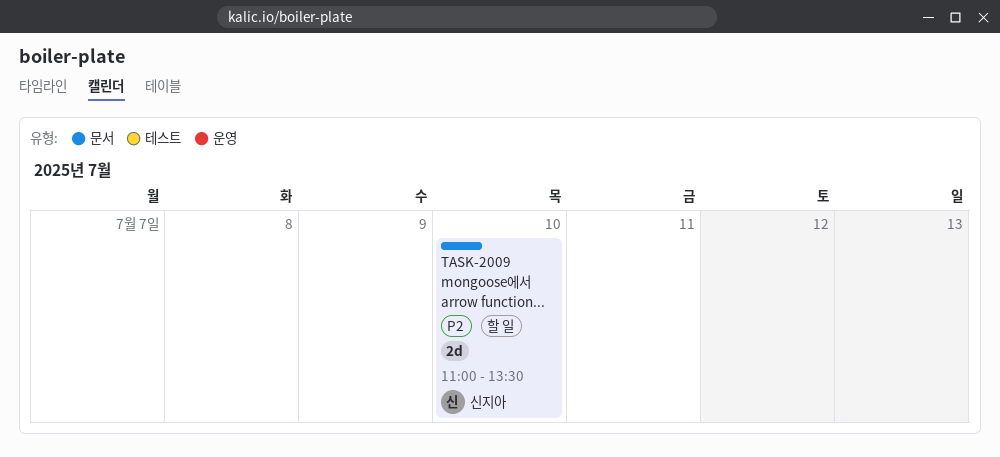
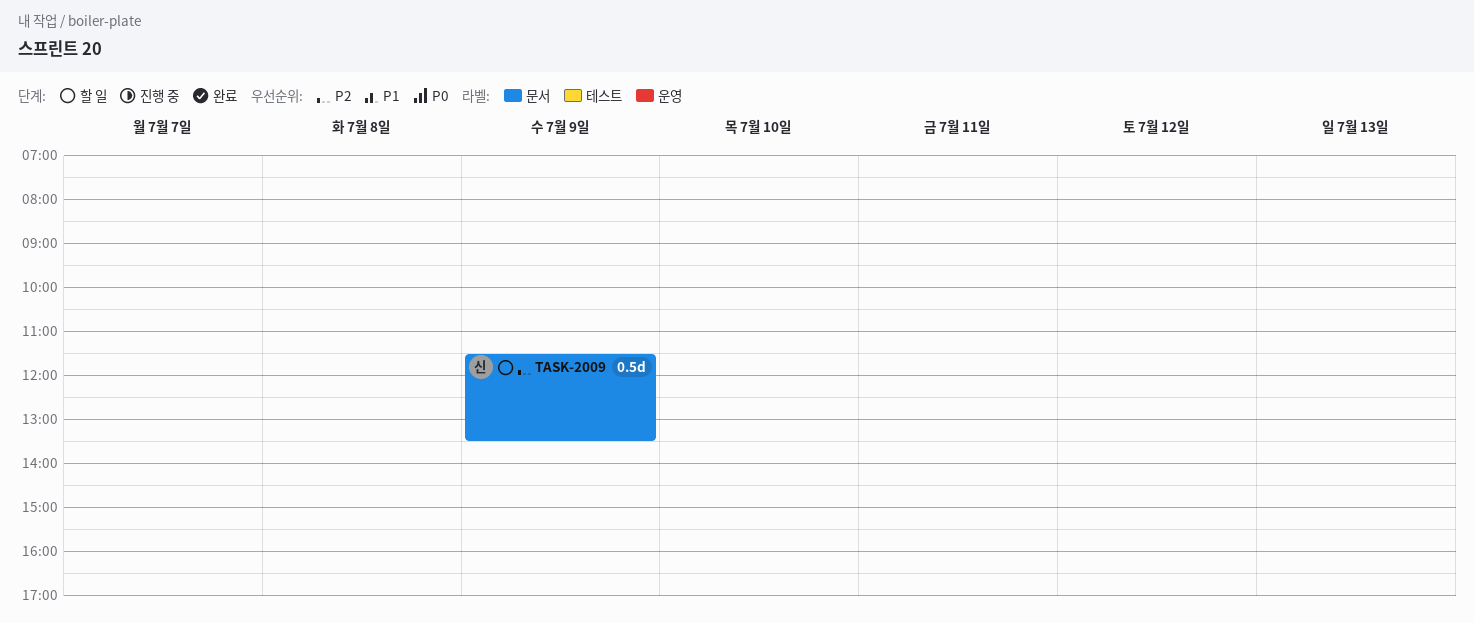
TASK-2009, estimate: 2d -> 0.5d
TASK-2009, day: Jul 10 -> Jul 9
TASK-2009, begins: 11:00 -> 11:30

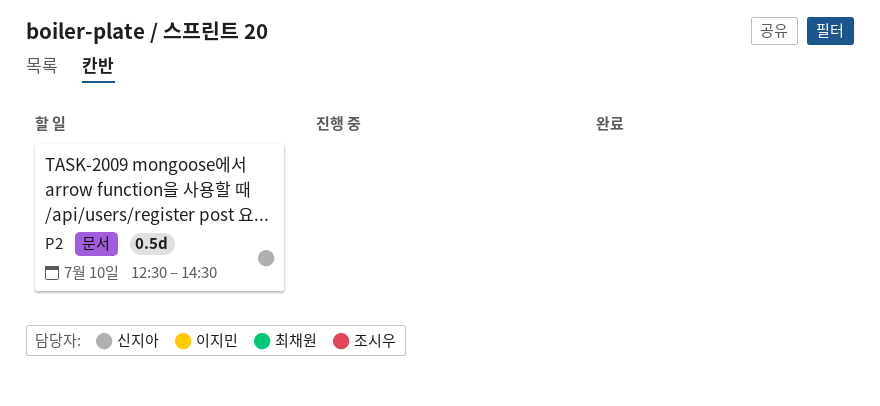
TASK-2009, day: Jul 9 -> Jul 10
TASK-2009, begins: 11:30 -> 12:30
TASK-2009, ends: 13:30 -> 14:30

